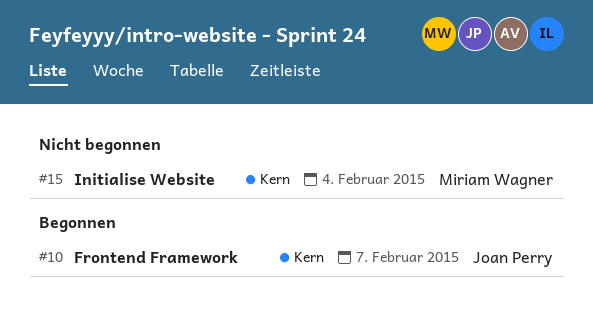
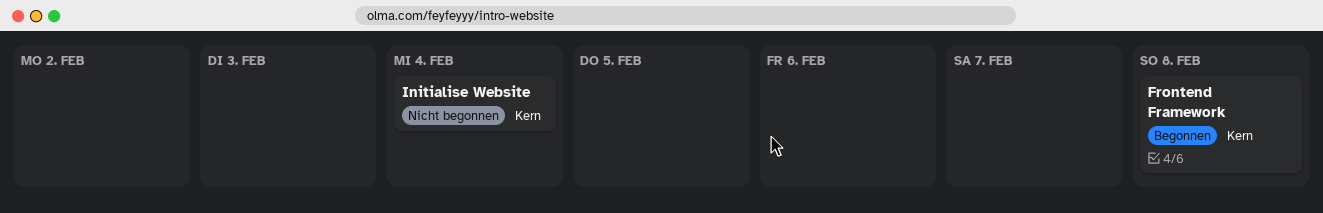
Frontend Framework, due: Feb 7 -> Feb 8

